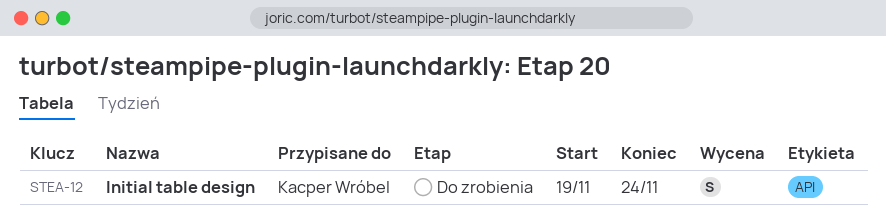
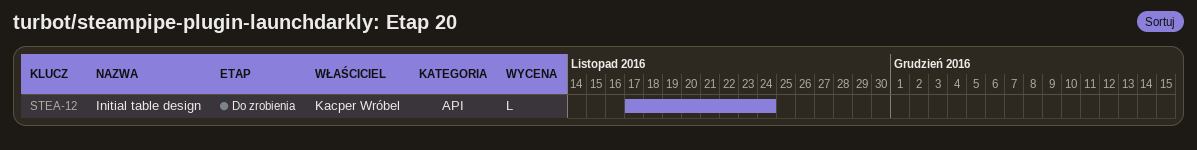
STEA-12, estimate: S -> L
STEA-12, start: Nov 19 -> Nov 17

